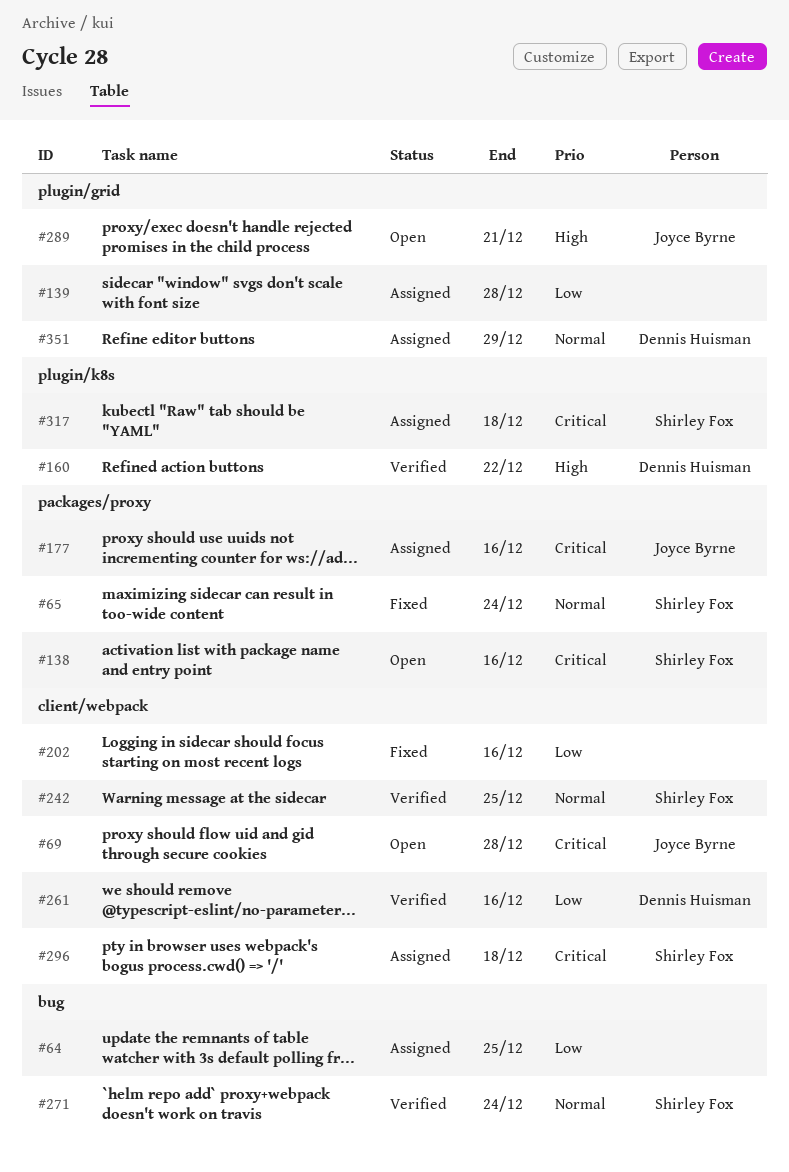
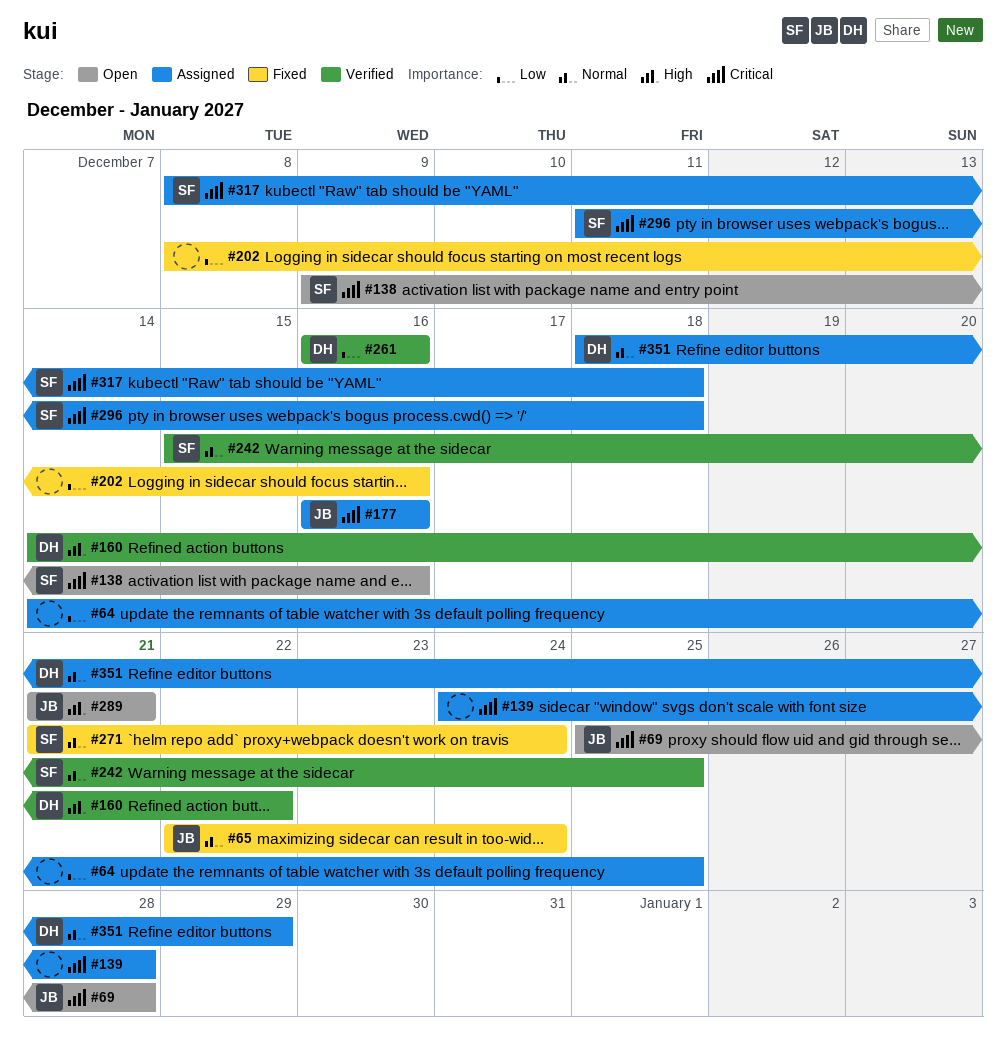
#65, owner: Shirley Fox -> Joyce Byrne
#139, priority: Low -> Critical
#271, status: Verified -> Fixed

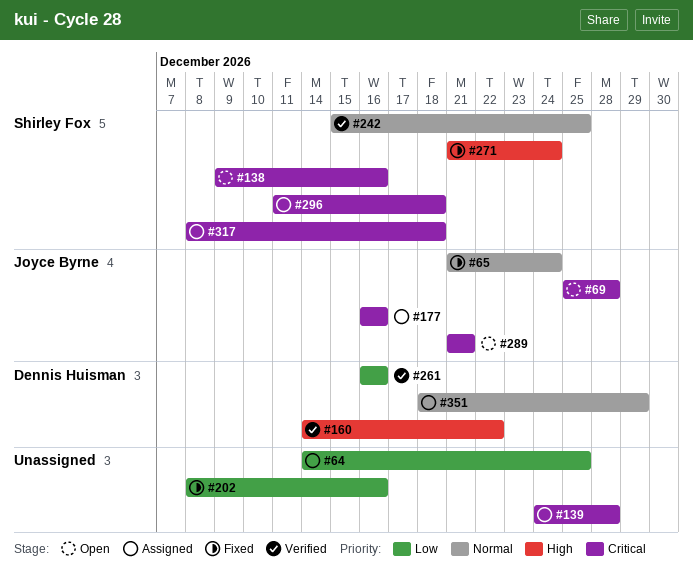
#65, start: Dec 22 -> Dec 21
#271, priority: Normal -> High
#289, priority: High -> Critical

